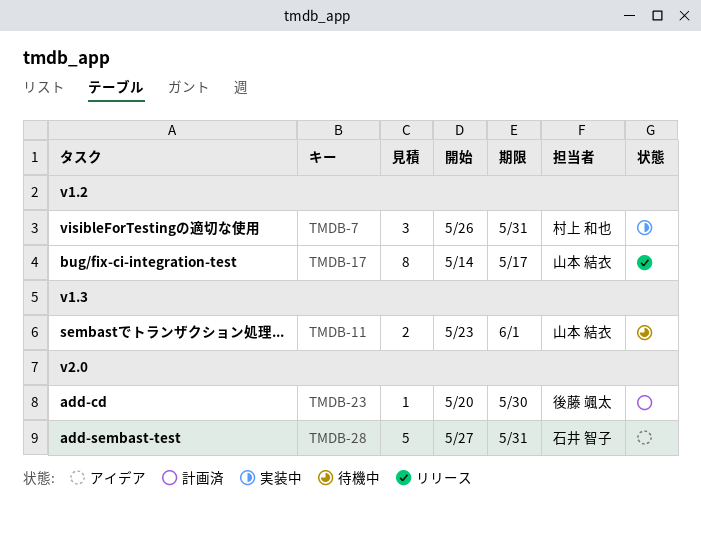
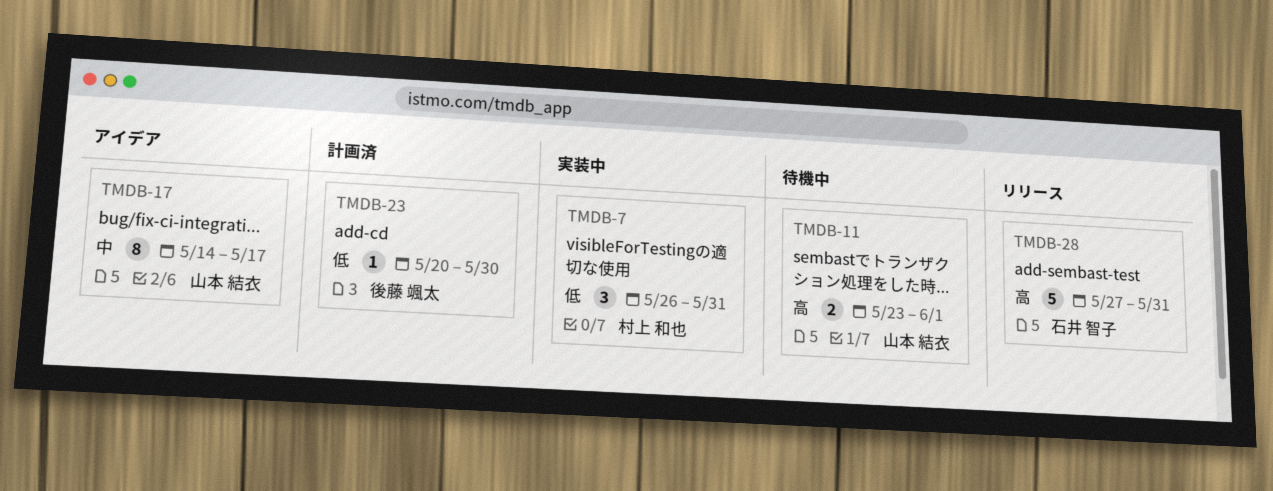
TMDB-17, status: リリース -> アイデア
TMDB-28, status: アイデア -> リリース

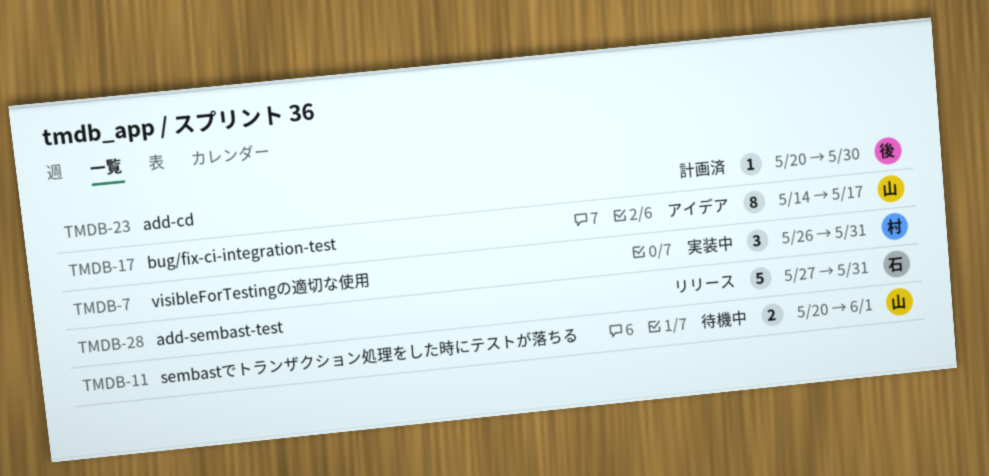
TMDB-11, start: May 23 -> May 20

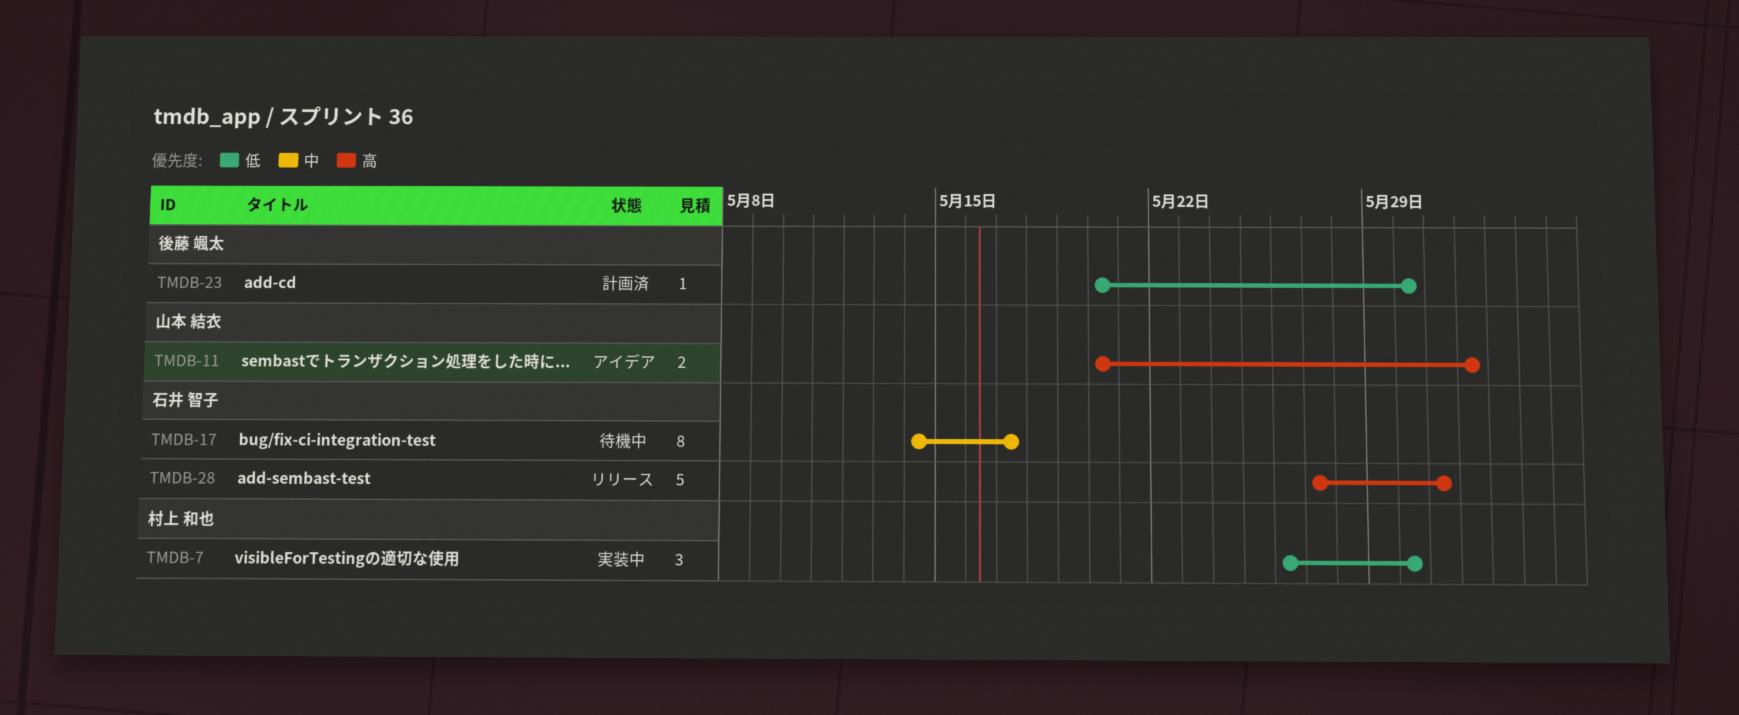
TMDB-7, due: May 31 -> May 30
TMDB-11, status: 待機中 -> アイデア
TMDB-17, status: アイデア -> 待機中
TMDB-17, owner: 山本 結衣 -> 石井 智子

